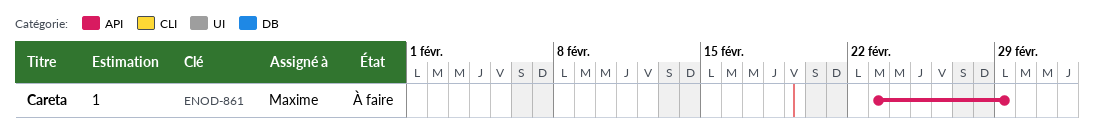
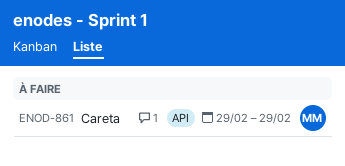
ENOD-861, start: Feb 23 -> Feb 29

